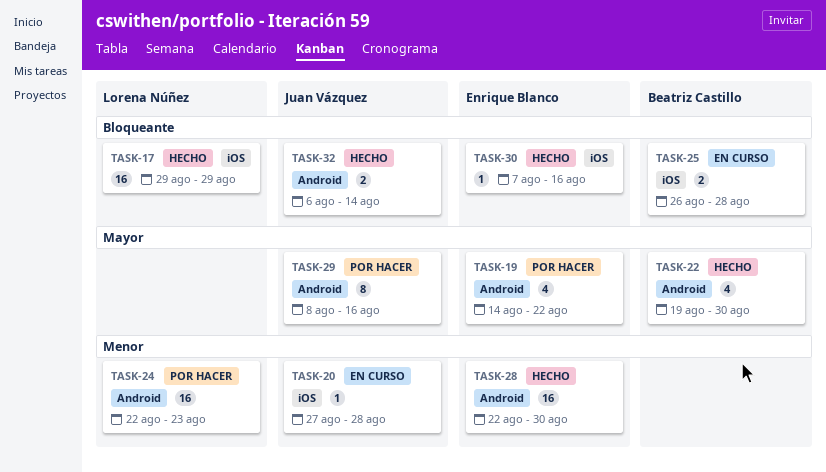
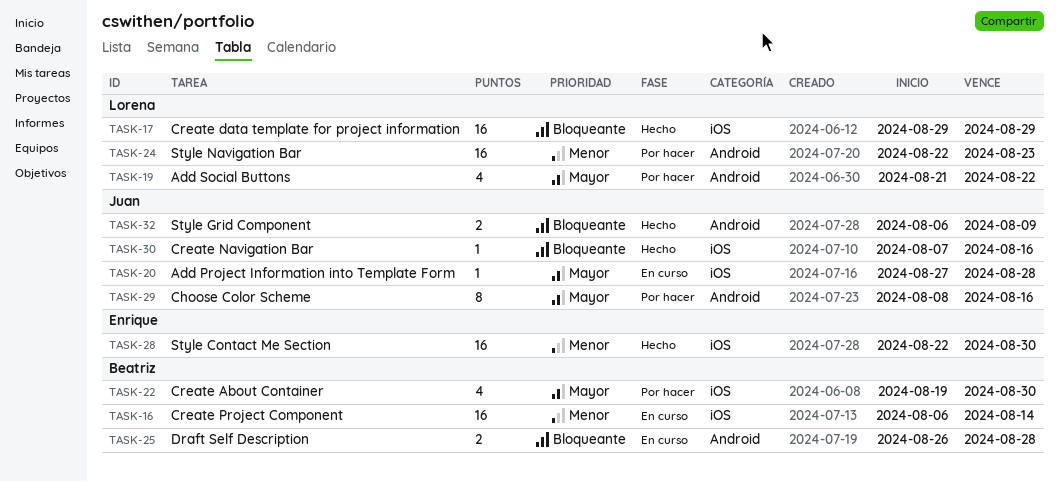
TASK-16: none -> present
TASK-19, owner: Enrique Blanco -> Lorena Núñez
TASK-19, start: Aug 14 -> Aug 21
TASK-20, priority: Menor -> Mayor
TASK-22, status: Hecho -> Por hacer
TASK-22, label: Android -> iOS
TASK-25, label: iOS -> Android
TASK-28, label: Android -> iOS
TASK-30, owner: Enrique Blanco -> Juan Vázquez
TASK-32, due: Aug 14 -> Aug 9

